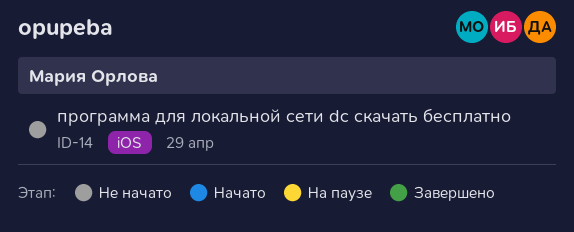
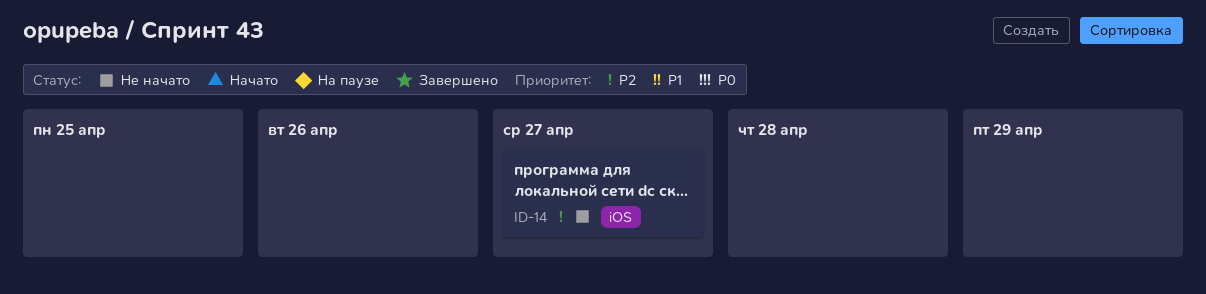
ID-14, due: Apr 29 -> Apr 27

